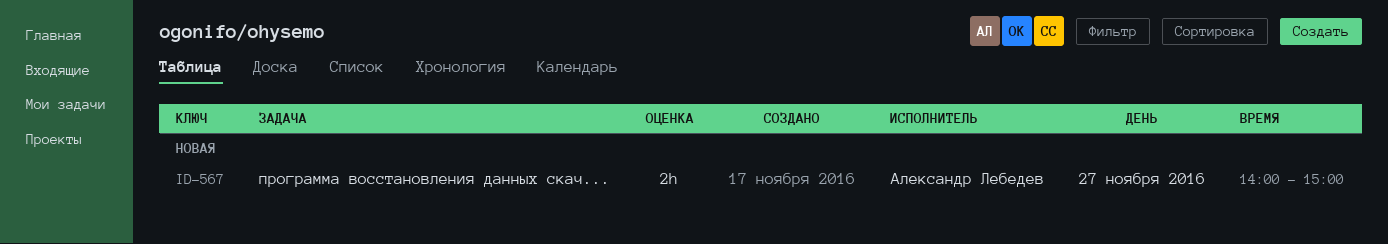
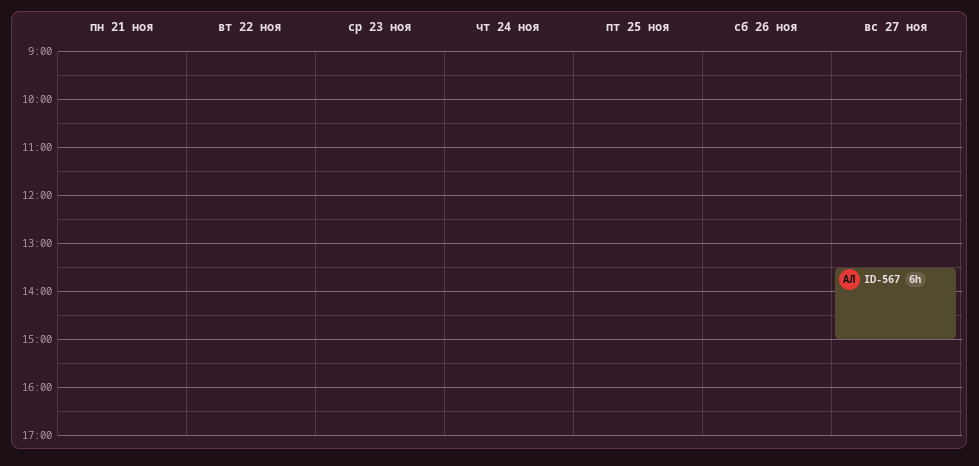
ID-567, estimate: 2h -> 6h
ID-567, begins: 14:00 -> 13:30

